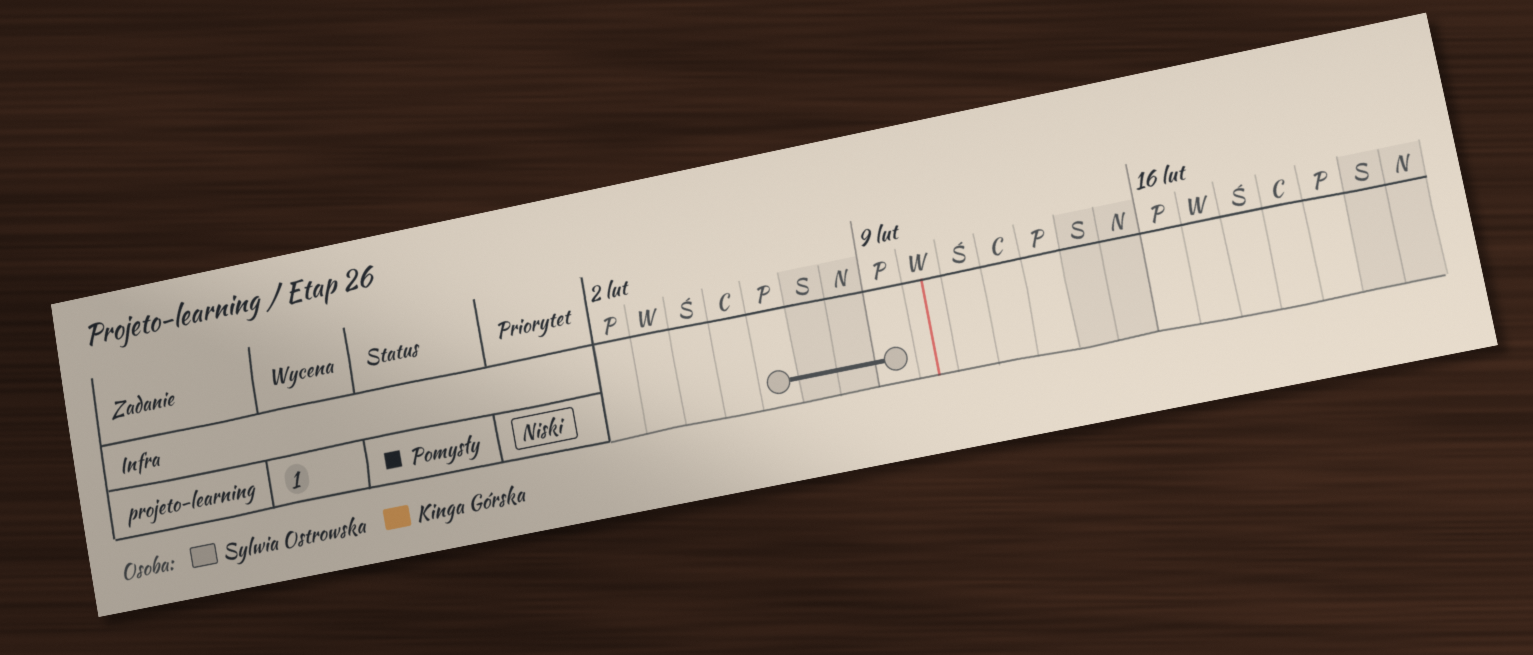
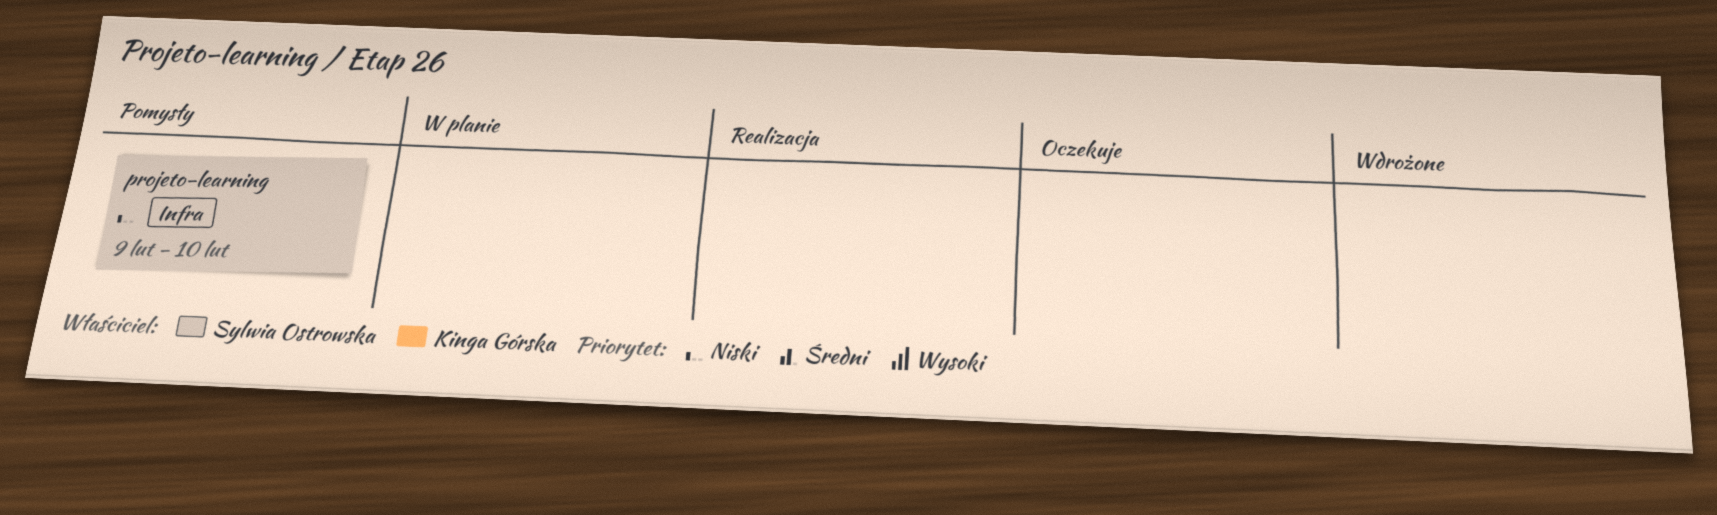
projeto-learning, start: Feb 6 -> Feb 9
projeto-learning, due: Feb 9 -> Feb 10

